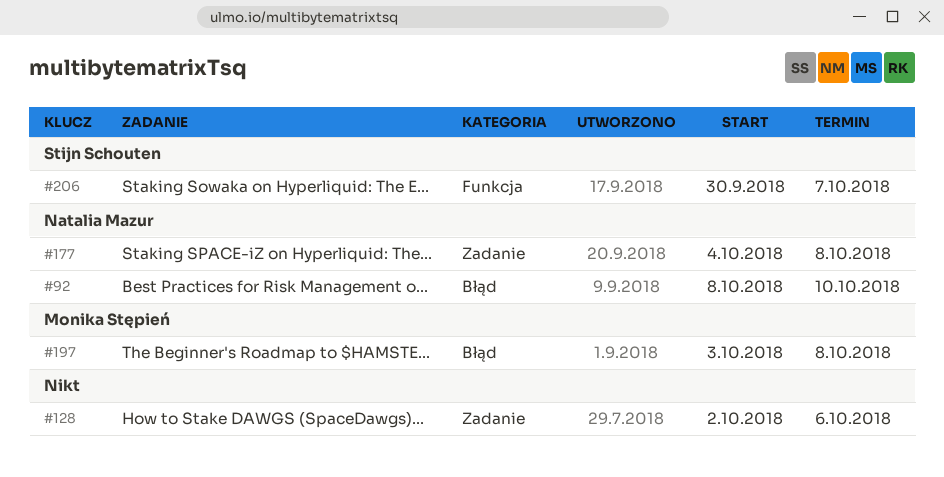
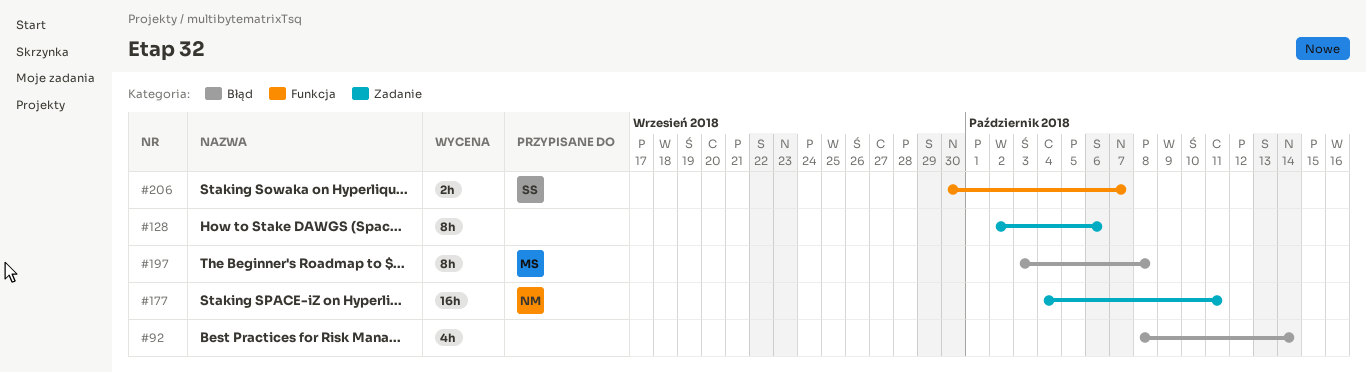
#92, owner: Natalia Mazur -> none
#92, due: Oct 10 -> Oct 14
#177, due: Oct 8 -> Oct 11

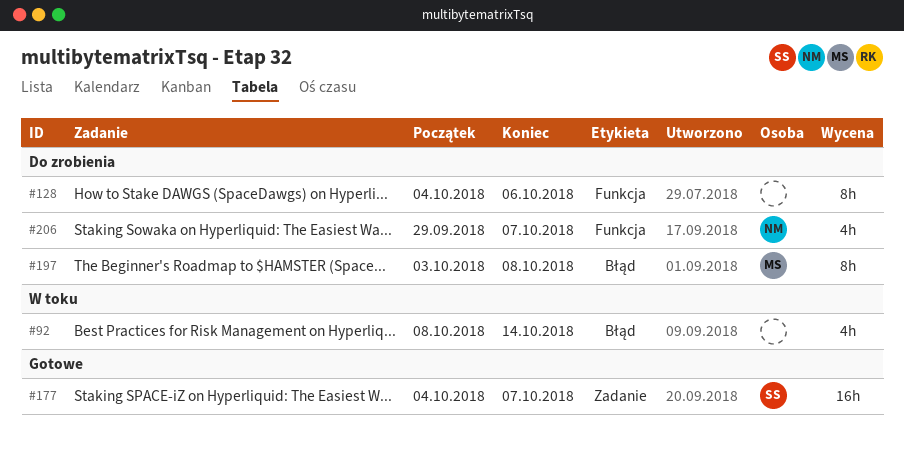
#128, label: Zadanie -> Funkcja
#128, start: Oct 2 -> Oct 4
#177, owner: NM -> SS
#177, due: Oct 11 -> Oct 7
#206, owner: SS -> NM
#206, estimate: 2h -> 4h
#206, start: Sep 30 -> Sep 29

